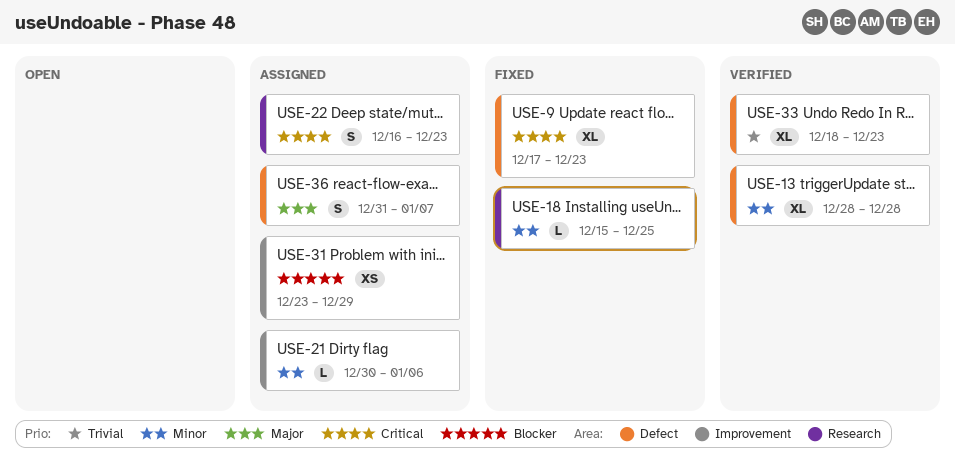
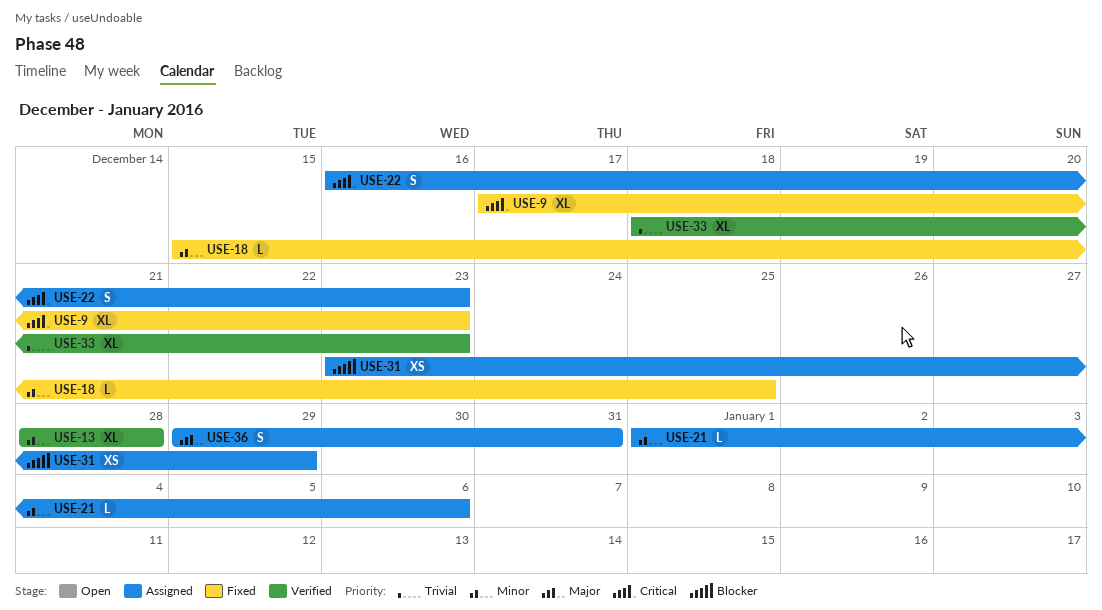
USE-21, start: Dec 30 -> Jan 1
USE-36, start: Dec 31 -> Dec 29
USE-36, due: Jan 7 -> Dec 31

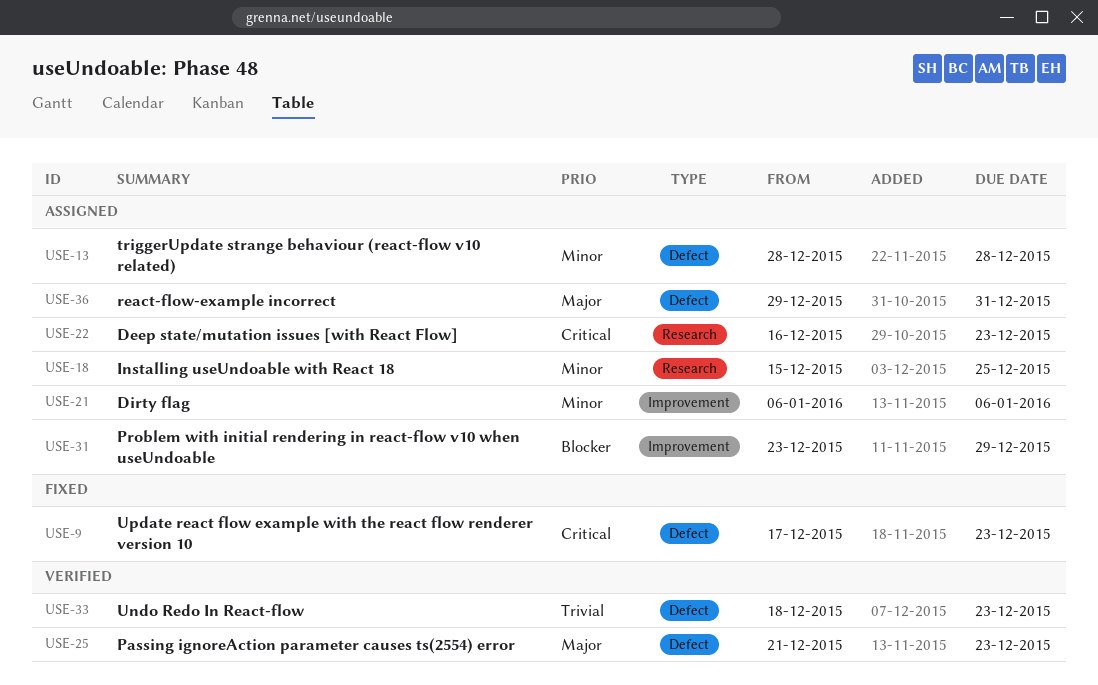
USE-13, status: Verified -> Assigned
USE-18, status: Fixed -> Assigned
USE-21, start: Jan 1 -> Jan 6
USE-25: none -> present

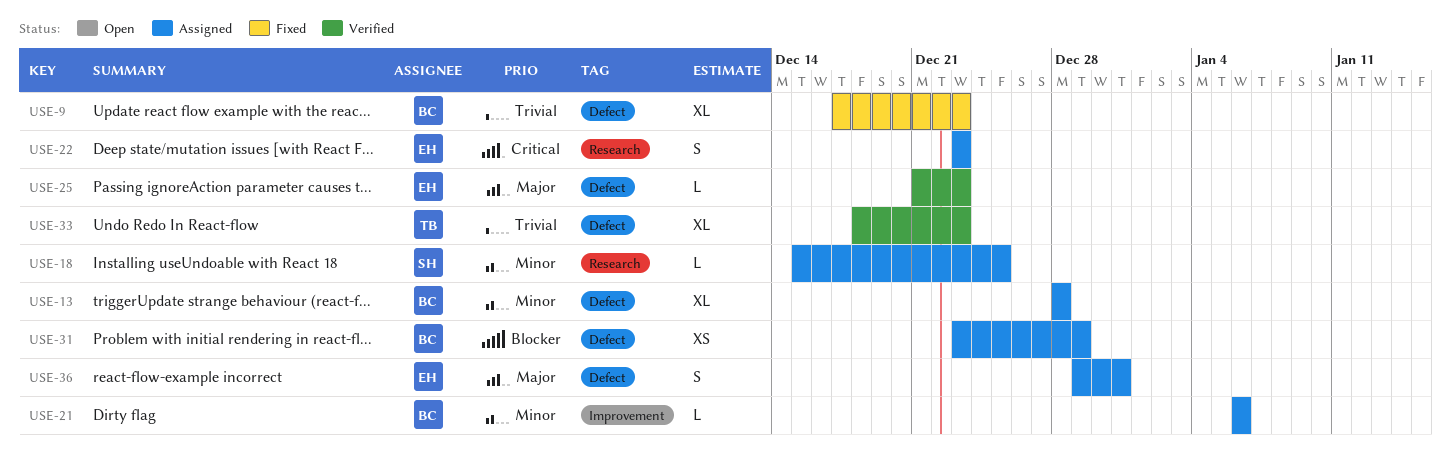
USE-9, priority: Critical -> Trivial
USE-22, start: Dec 16 -> Dec 23
USE-31, label: Improvement -> Defect

